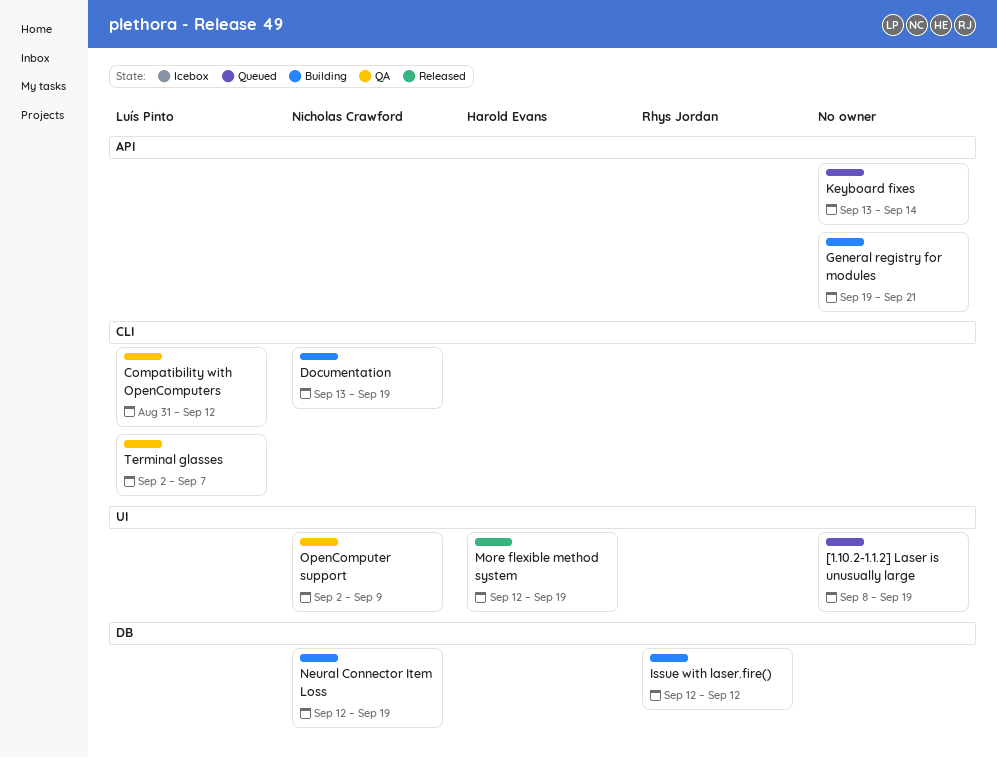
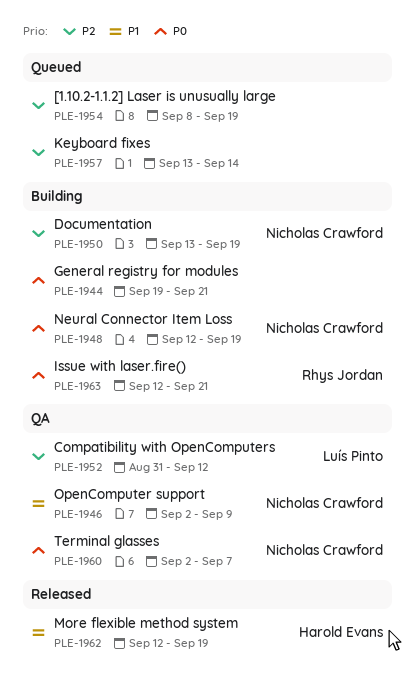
Issue with laser.fire(), due: Sep 12 -> Sep 21
Terminal glasses, owner: Luís Pinto -> Nicholas Crawford

